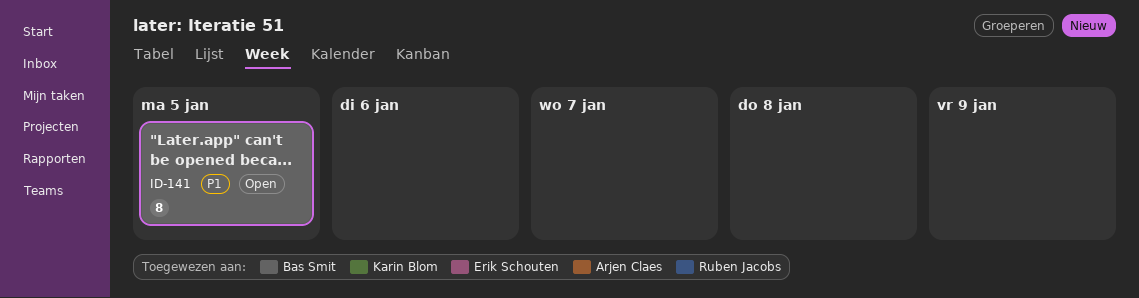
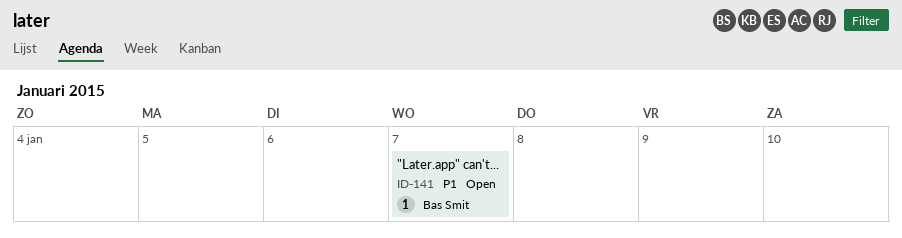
ID-141, estimate: 8 -> 1
ID-141, due: Jan 5 -> Jan 7

